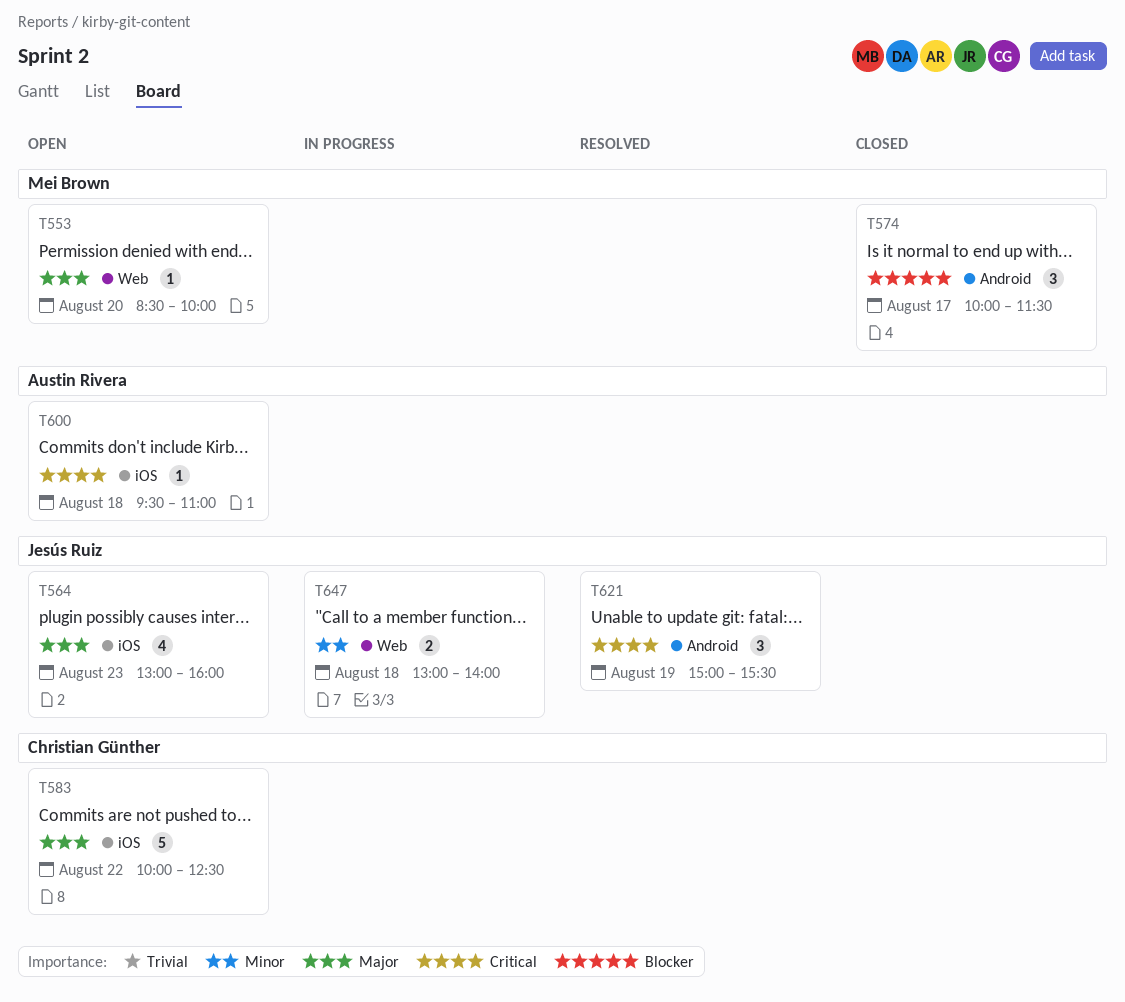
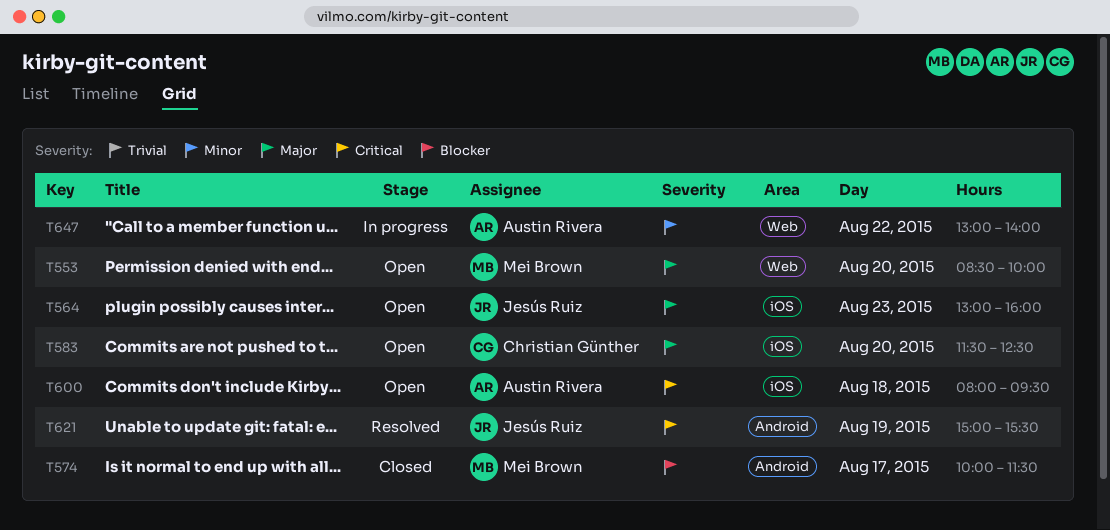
T583, day: Aug 22 -> Aug 20
T583, begins: 10:00 -> 11:30
T600, begins: 09:30 -> 08:00
T600, ends: 11:00 -> 09:30
T647, owner: Jesús Ruiz -> Austin Rivera
T647, day: Aug 18 -> Aug 22

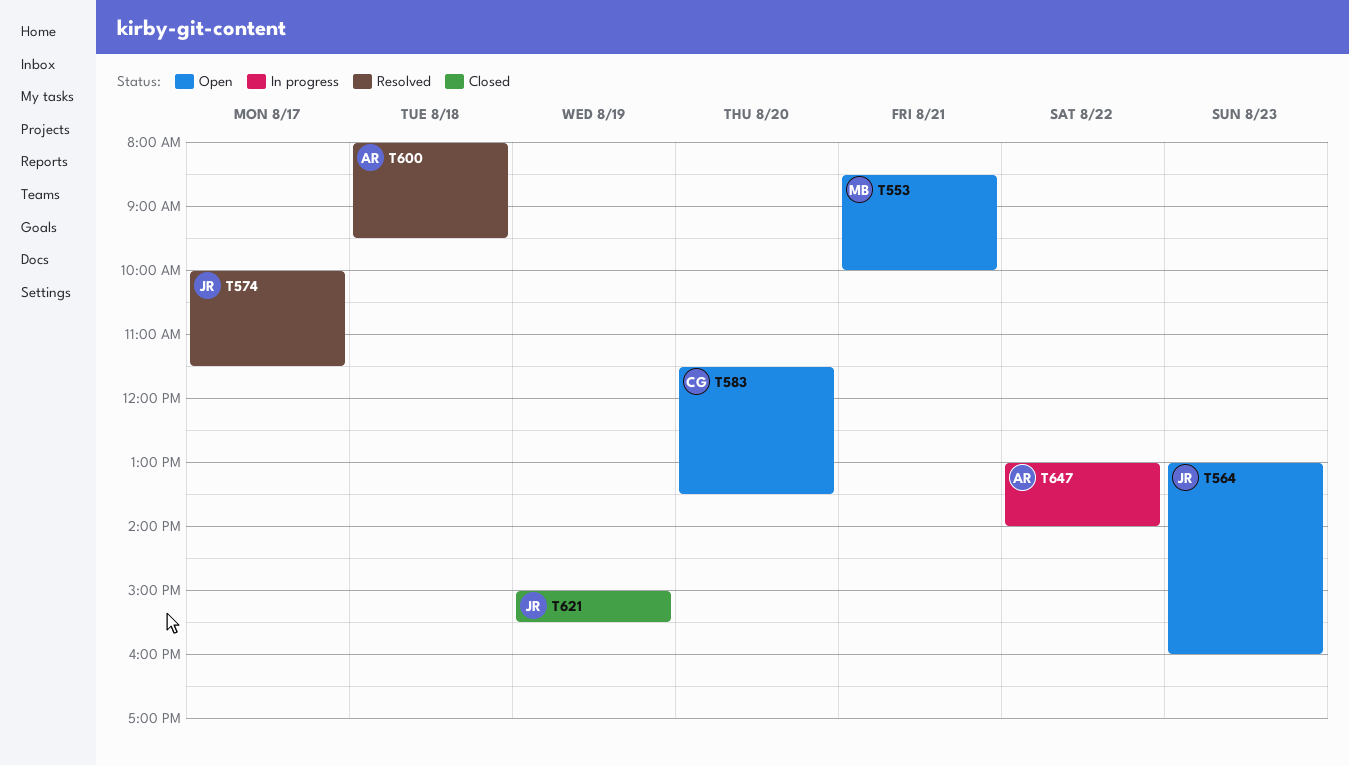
T553, day: Aug 20 -> Aug 21
T574, status: Closed -> Resolved
T574, owner: Mei Brown -> Jesús Ruiz
T583, ends: 12:30 -> 13:30
T600, status: Open -> Resolved
T621, status: Resolved -> Closed

